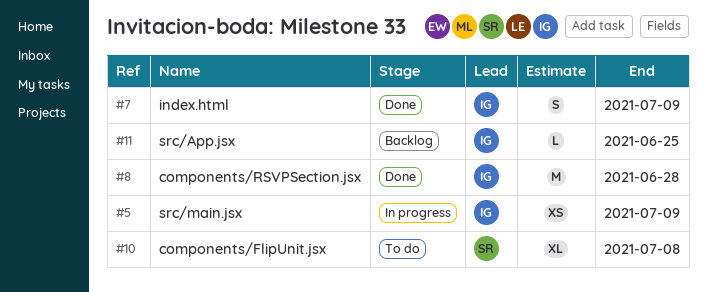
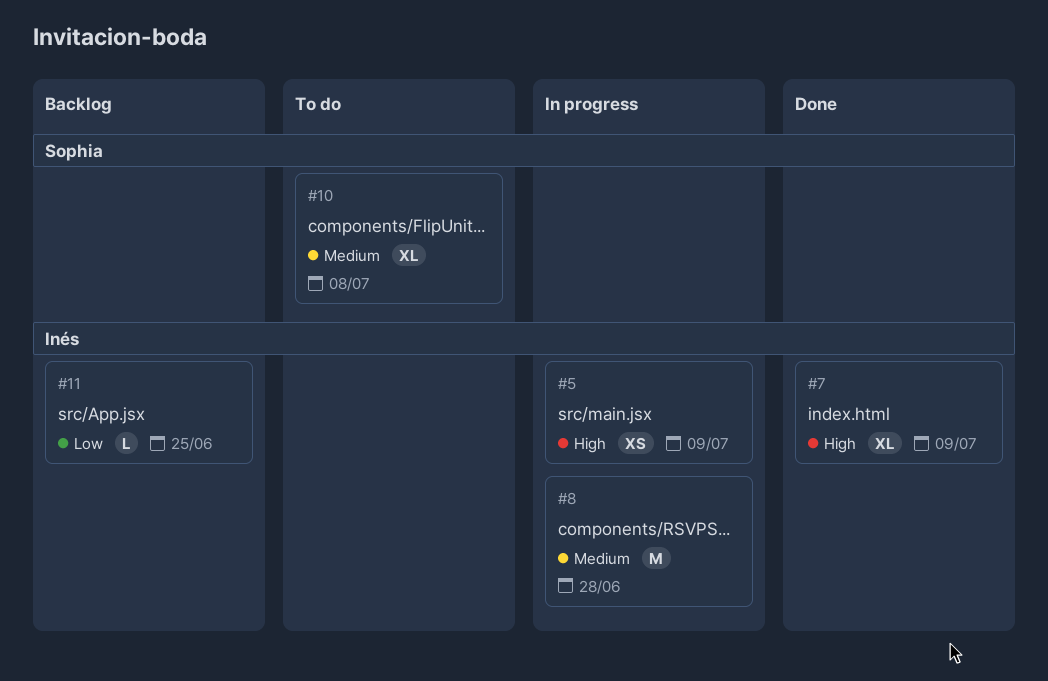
#7, estimate: S -> XL
#8, status: Done -> In progress

